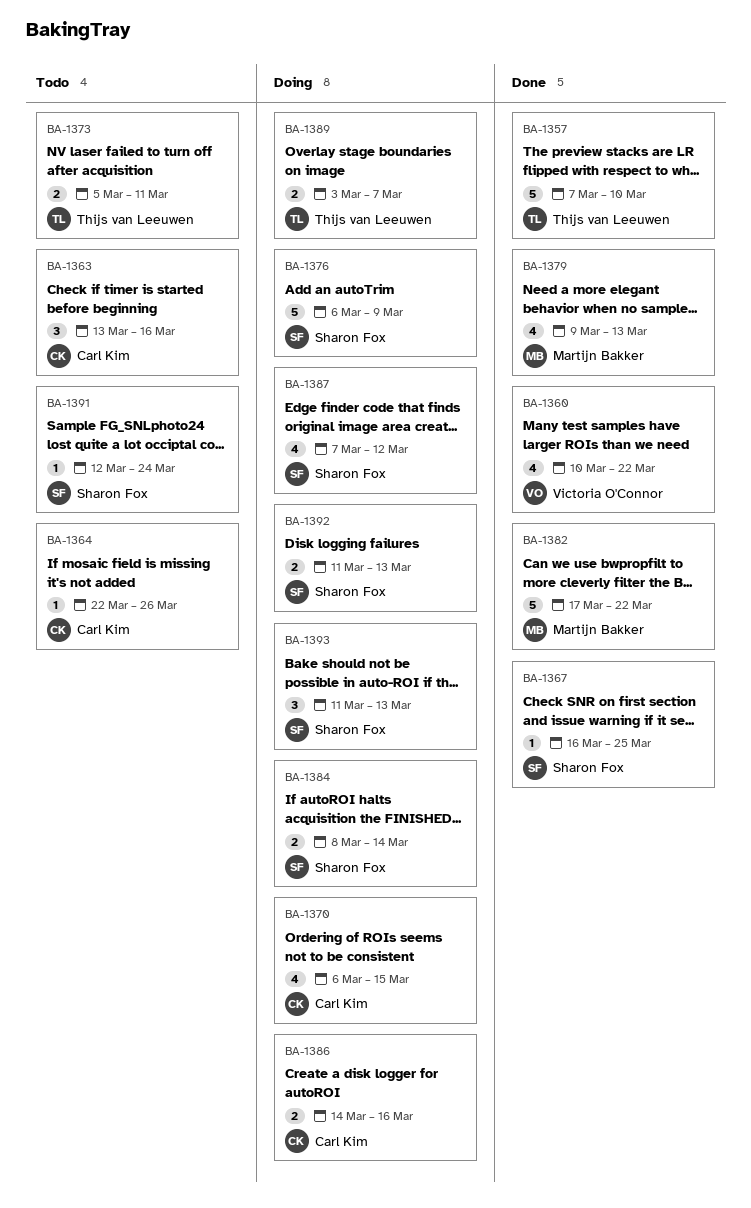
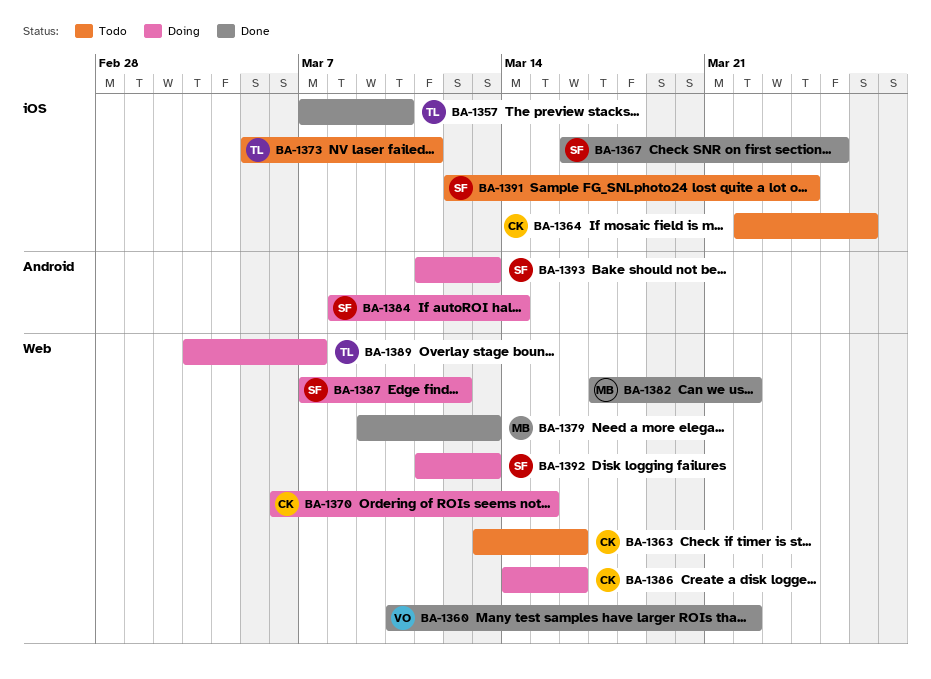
BA-1376: present -> none

